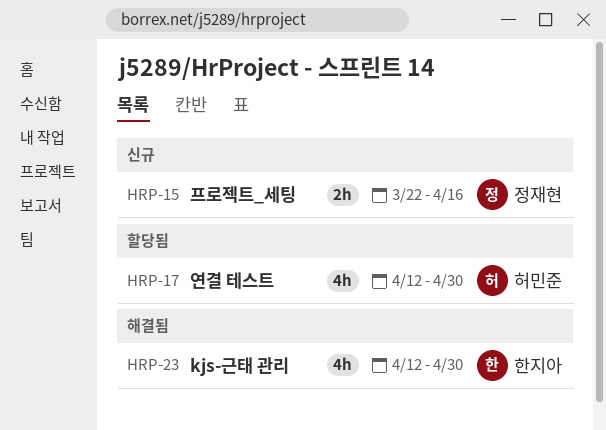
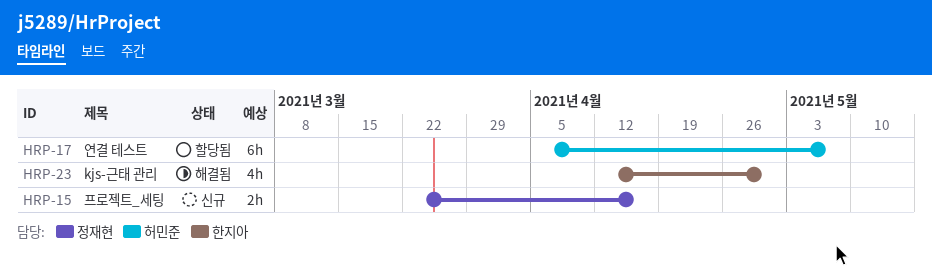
HRP-17, estimate: 4h -> 6h
HRP-17, start: Apr 12 -> Apr 5
HRP-17, due: Apr 30 -> May 7

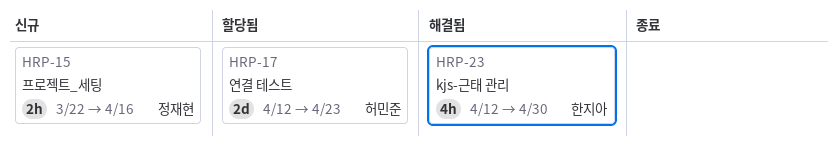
HRP-17, estimate: 6h -> 2d
HRP-17, start: Apr 5 -> Apr 12
HRP-17, due: May 7 -> Apr 23

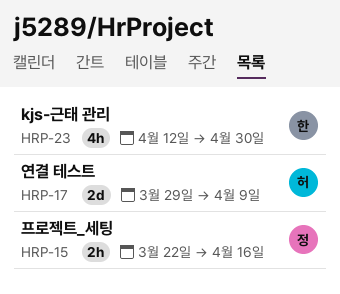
HRP-17, start: Apr 12 -> Mar 29
HRP-17, due: Apr 23 -> Apr 9

